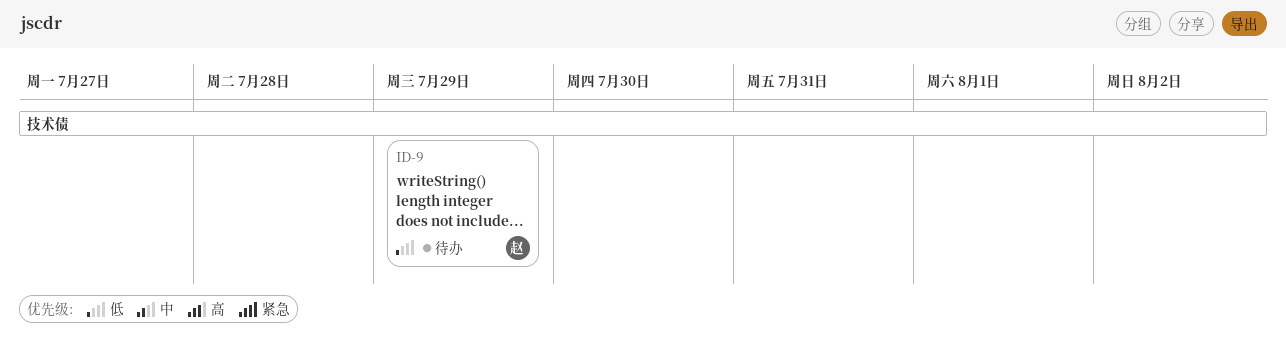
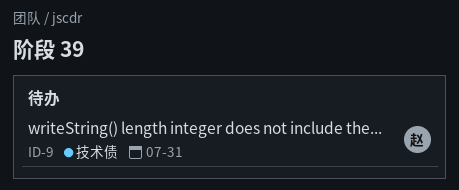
ID-9, due: Jul 29 -> Jul 31

